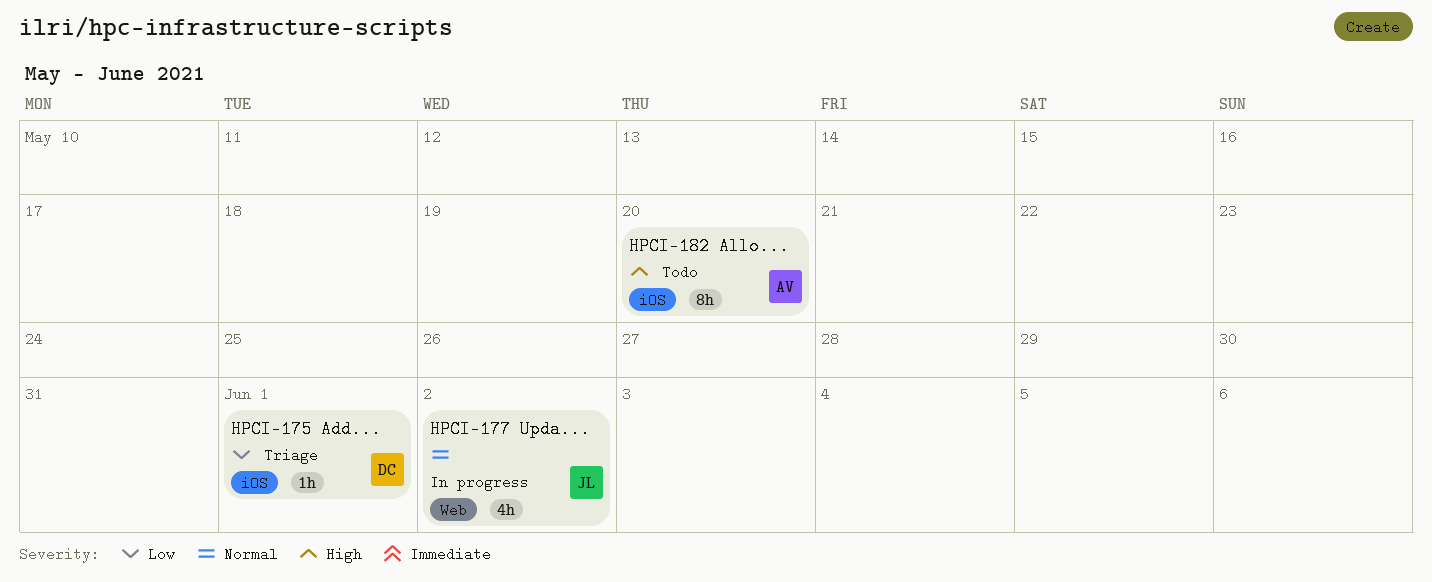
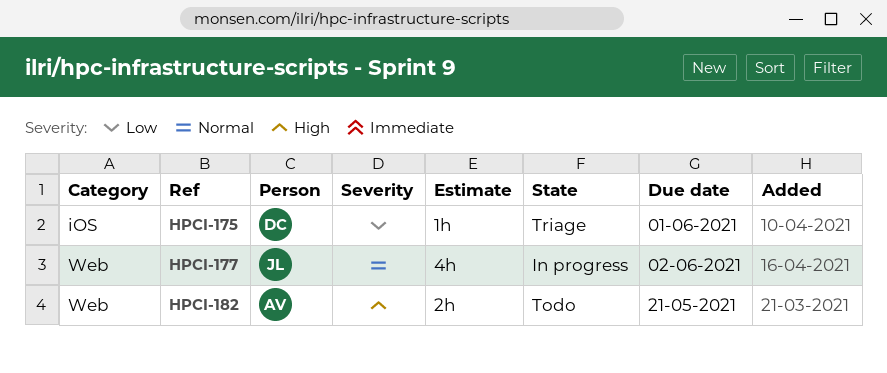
HPCI-182, label: iOS -> Web
HPCI-182, estimate: 8h -> 2h
HPCI-182, due: May 20 -> May 21

